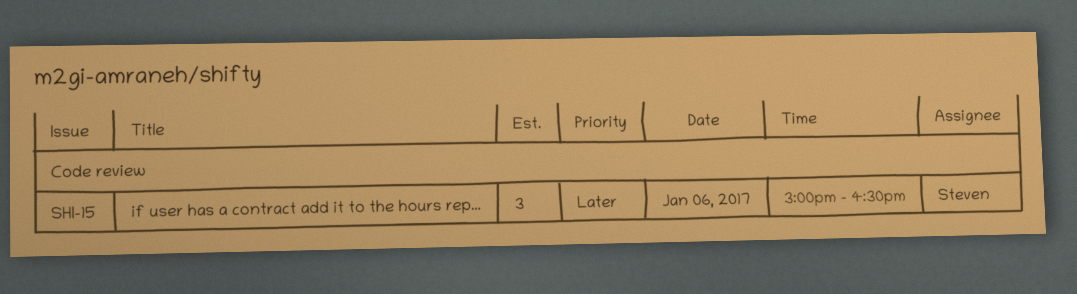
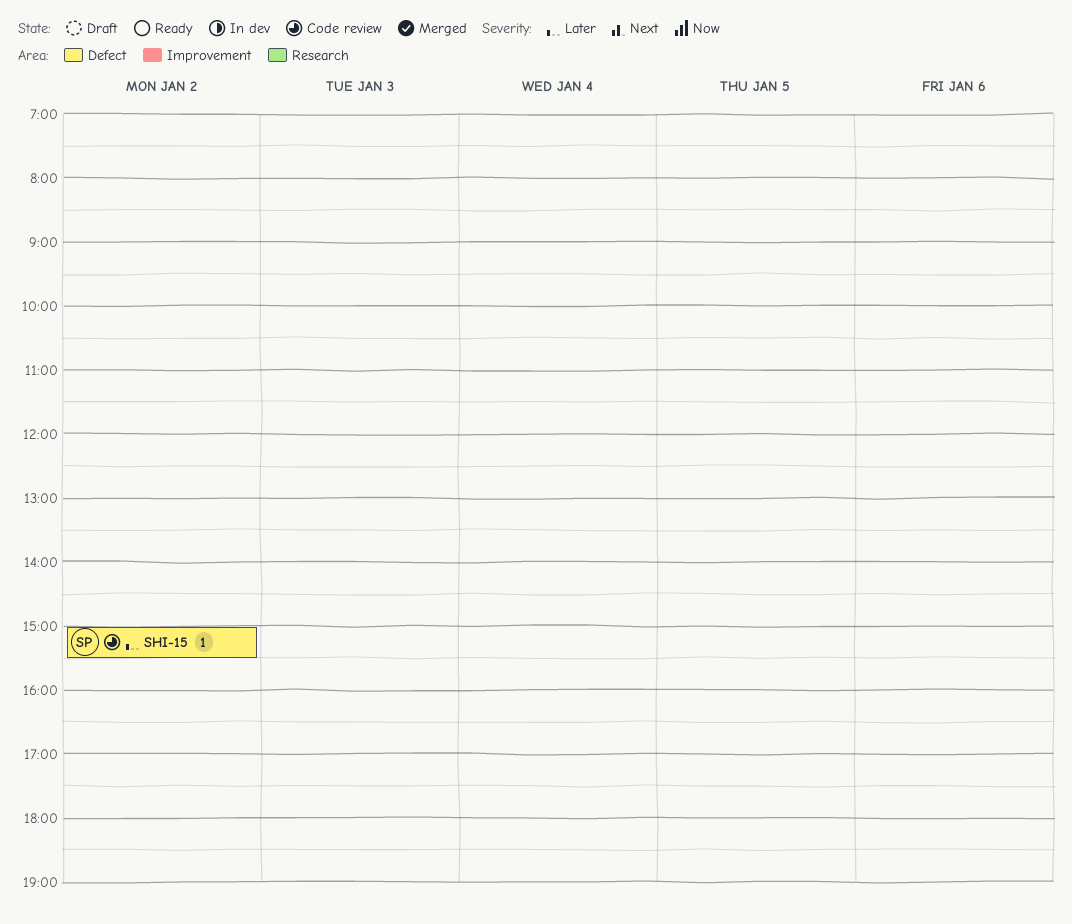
SHI-15, estimate: 3 -> 1
SHI-15, day: Jan 6 -> Jan 2
SHI-15, ends: 16:30 -> 15:30

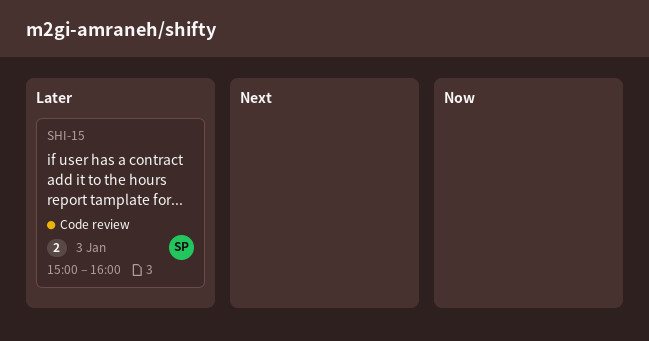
SHI-15, estimate: 1 -> 2
SHI-15, day: Jan 2 -> Jan 3
SHI-15, ends: 15:30 -> 16:00

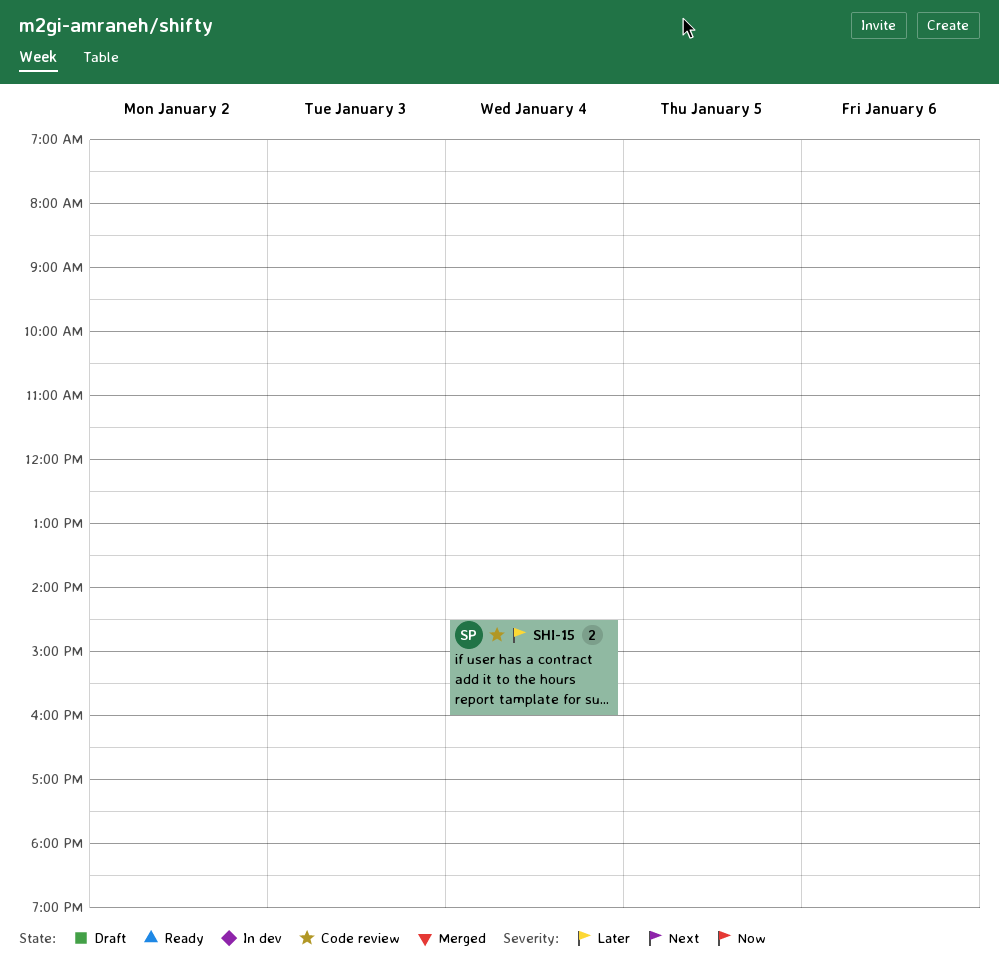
SHI-15, day: Jan 3 -> Jan 4
SHI-15, begins: 15:00 -> 14:30

